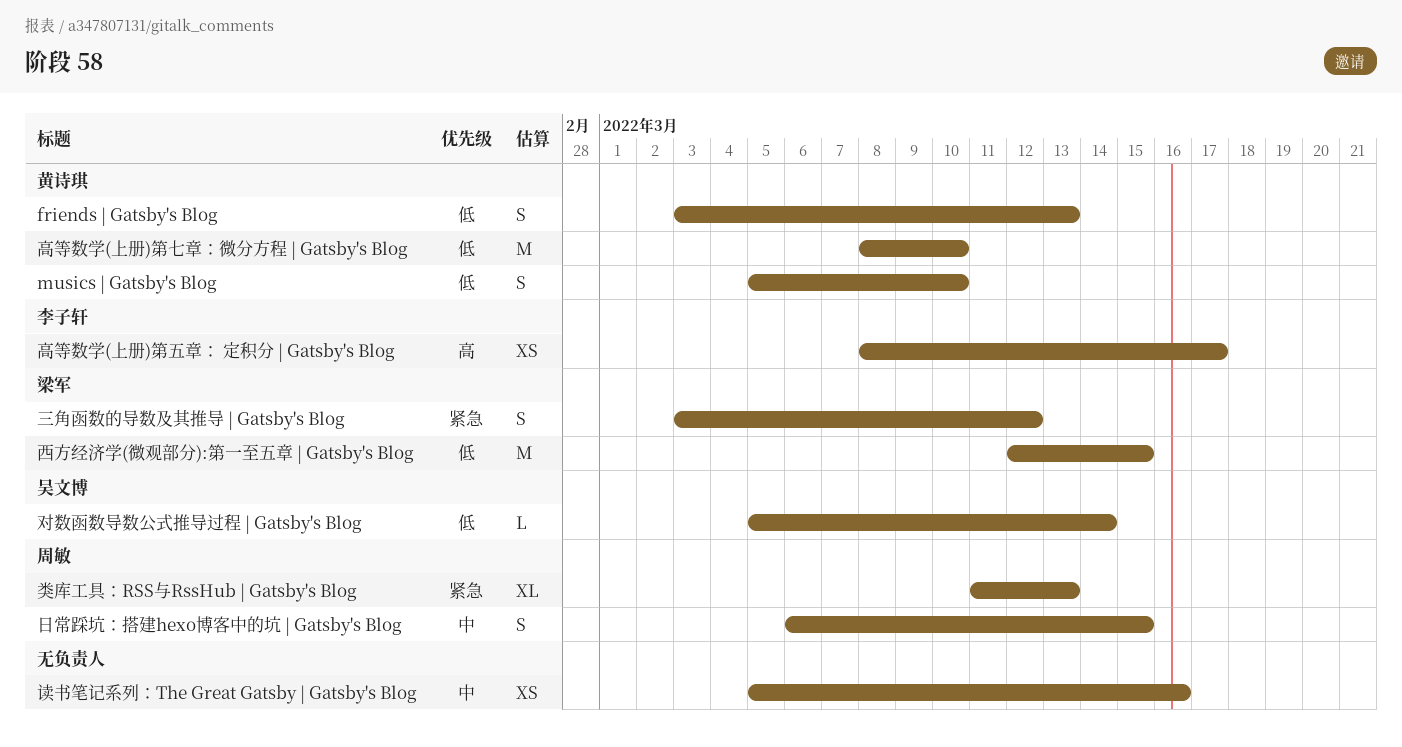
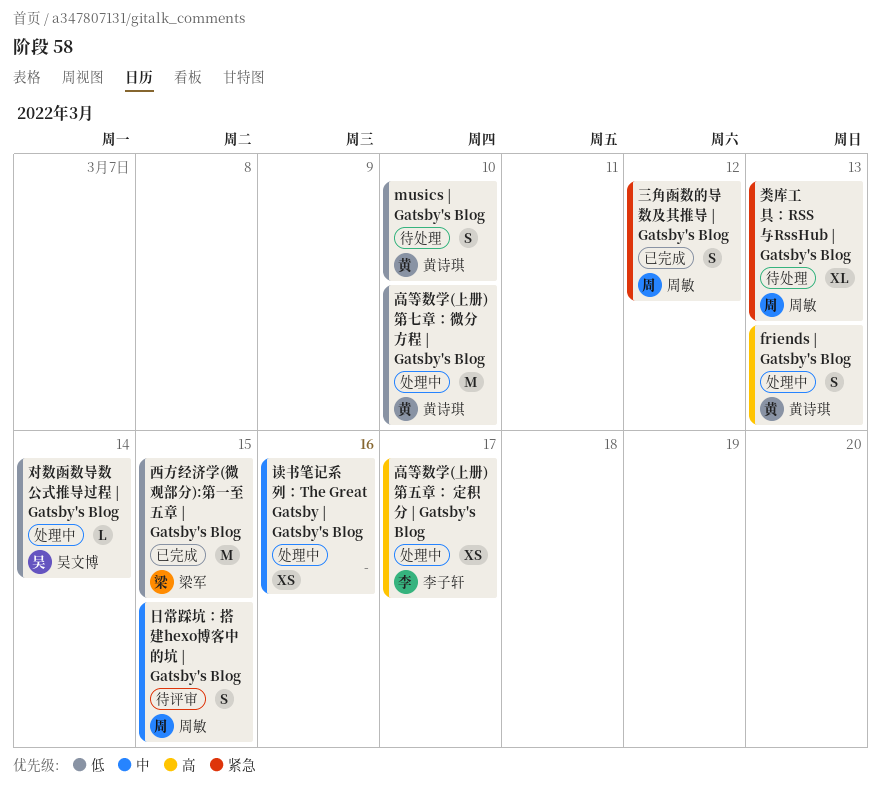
friends | Gatsby's Blog, priority: 低 -> 高
三角函数的导数及其推导 | Gatsby's Blog, owner: 梁军 -> 周敏

